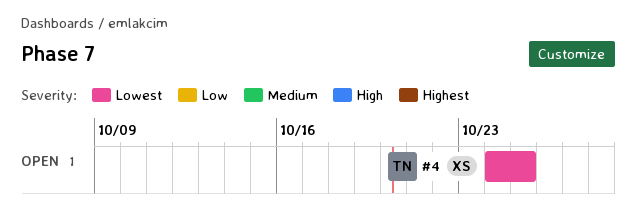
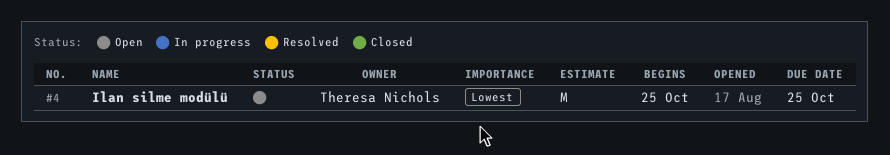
#4, estimate: XS -> M
#4, start: Oct 24 -> Oct 25

